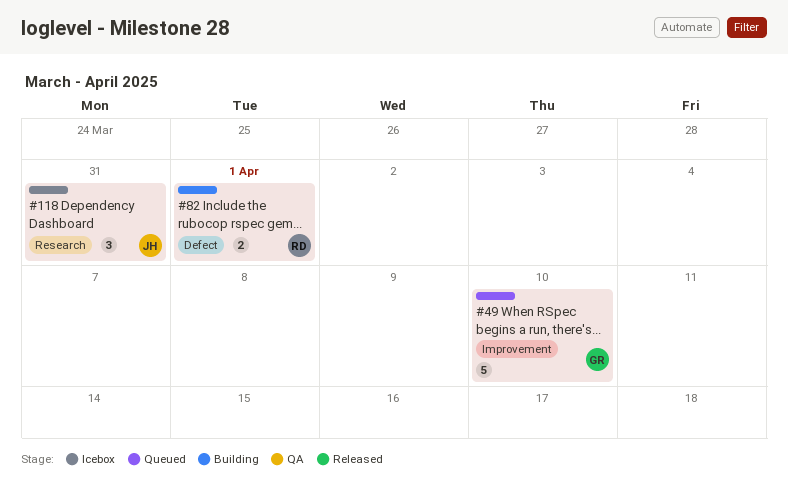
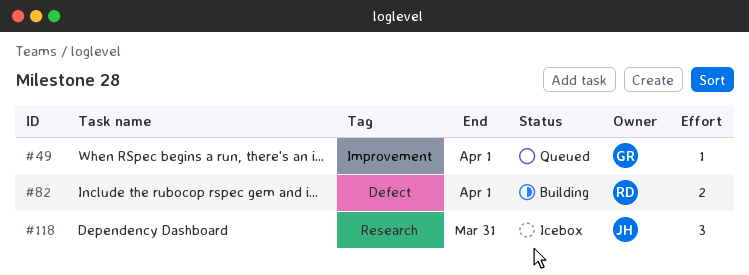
#49, estimate: 5 -> 1
#49, due: Apr 10 -> Apr 1

